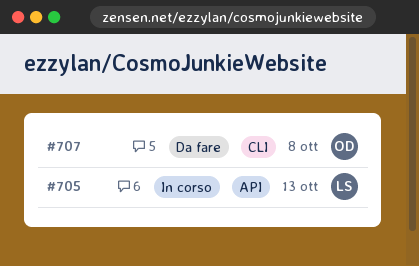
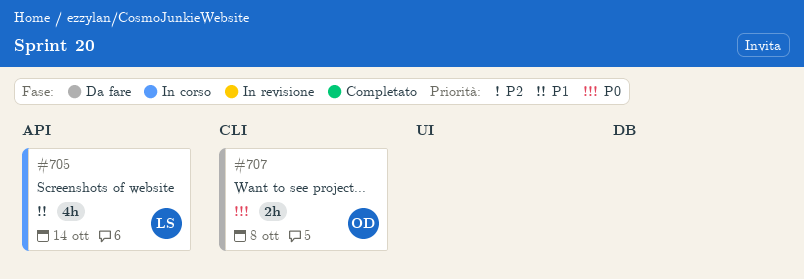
#705, due: Oct 13 -> Oct 14

